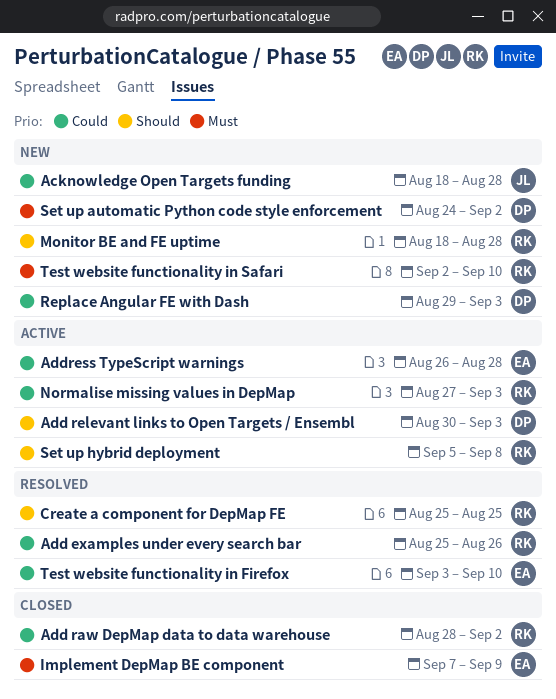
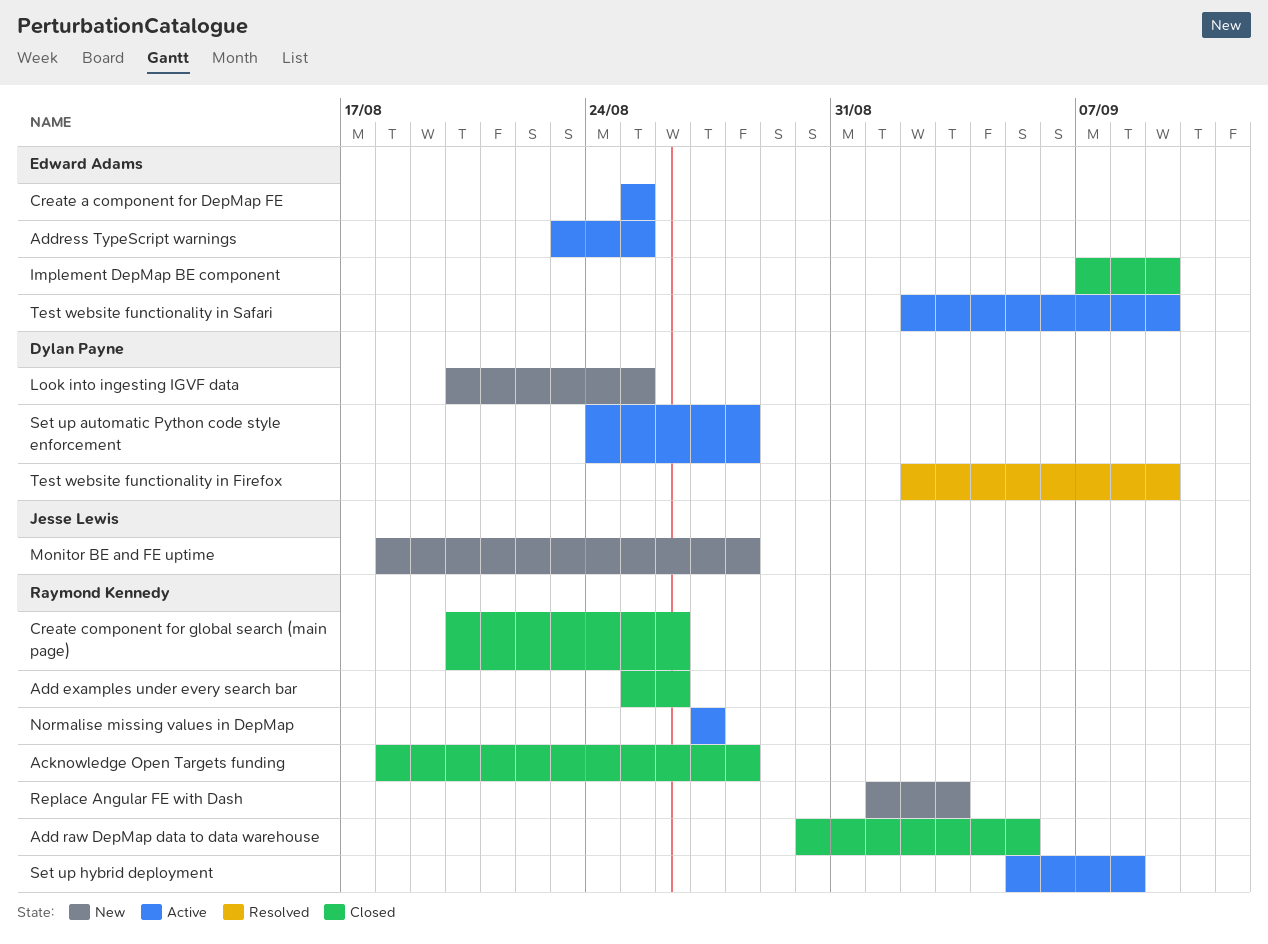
Acknowledge Open Targets funding, status: New -> Closed
Acknowledge Open Targets funding, owner: Jesse Lewis -> Raymond Kennedy
Add examples under every search bar, status: Resolved -> Closed
Add raw DepMap data to data warehouse, start: Aug 28 -> Aug 30
Add raw DepMap data to data warehouse, due: Sep 2 -> Sep 5
Add relevant links to Open Targets / Ensembl: present -> none
Address TypeScript warnings, start: Aug 26 -> Aug 23
Address TypeScript warnings, due: Aug 28 -> Aug 25
Create a component for DepMap FE, status: Resolved -> Active
Create a component for DepMap FE, owner: Raymond Kennedy -> Edward Adams
Create component for global search (main page): none -> present
Look into ingesting IGVF data: none -> present
Monitor BE and FE uptime, owner: Raymond Kennedy -> Jesse Lewis
Normalise missing values in DepMap, due: Sep 3 -> Aug 27
Replace Angular FE with Dash, owner: Dylan Payne -> Raymond Kennedy
Replace Angular FE with Dash, start: Aug 29 -> Sep 1
Set up automatic Python code style enforcement, status: New -> Active
Set up automatic Python code style enforcement, due: Sep 2 -> Aug 28
Test website functionality in Firefox, owner: Edward Adams -> Dylan Payne
Test website functionality in Firefox, start: Sep 3 -> Sep 2
Test website functionality in Firefox, due: Sep 10 -> Sep 9
Test website functionality in Safari, status: New -> Active
Test website functionality in Safari, owner: Raymond Kennedy -> Edward Adams
Test website functionality in Safari, due: Sep 10 -> Sep 9

